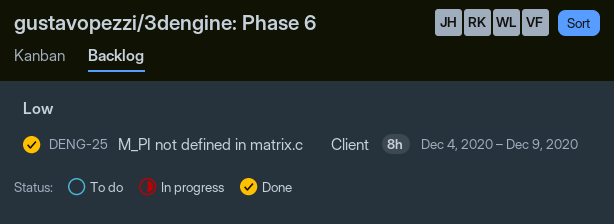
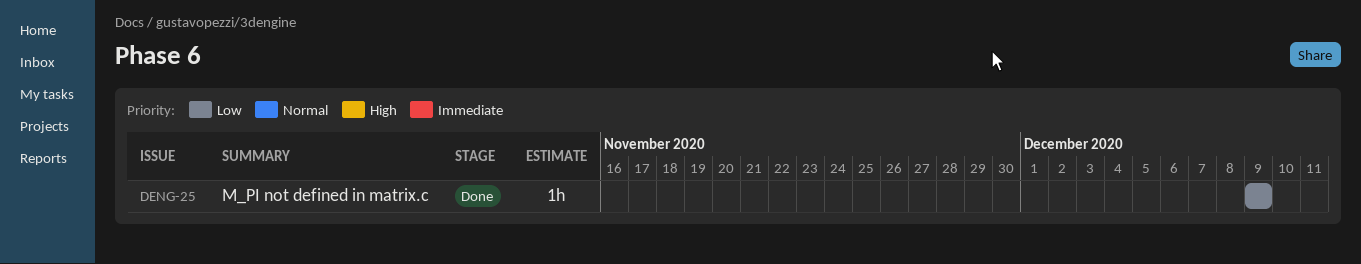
DENG-25, estimate: 8h -> 1h
DENG-25, start: Dec 4 -> Dec 9

